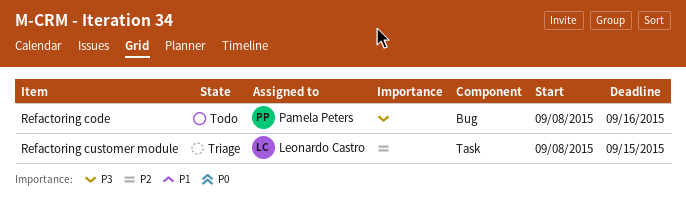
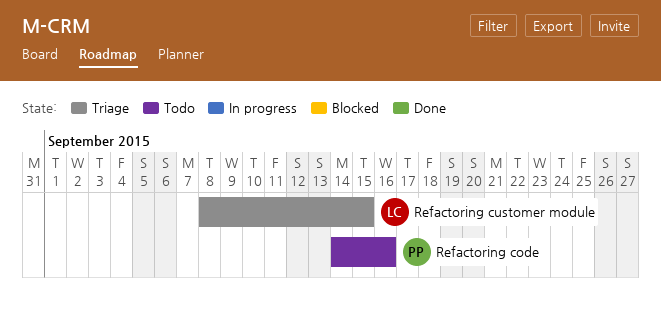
Refactoring code, start: Sep 8 -> Sep 14

